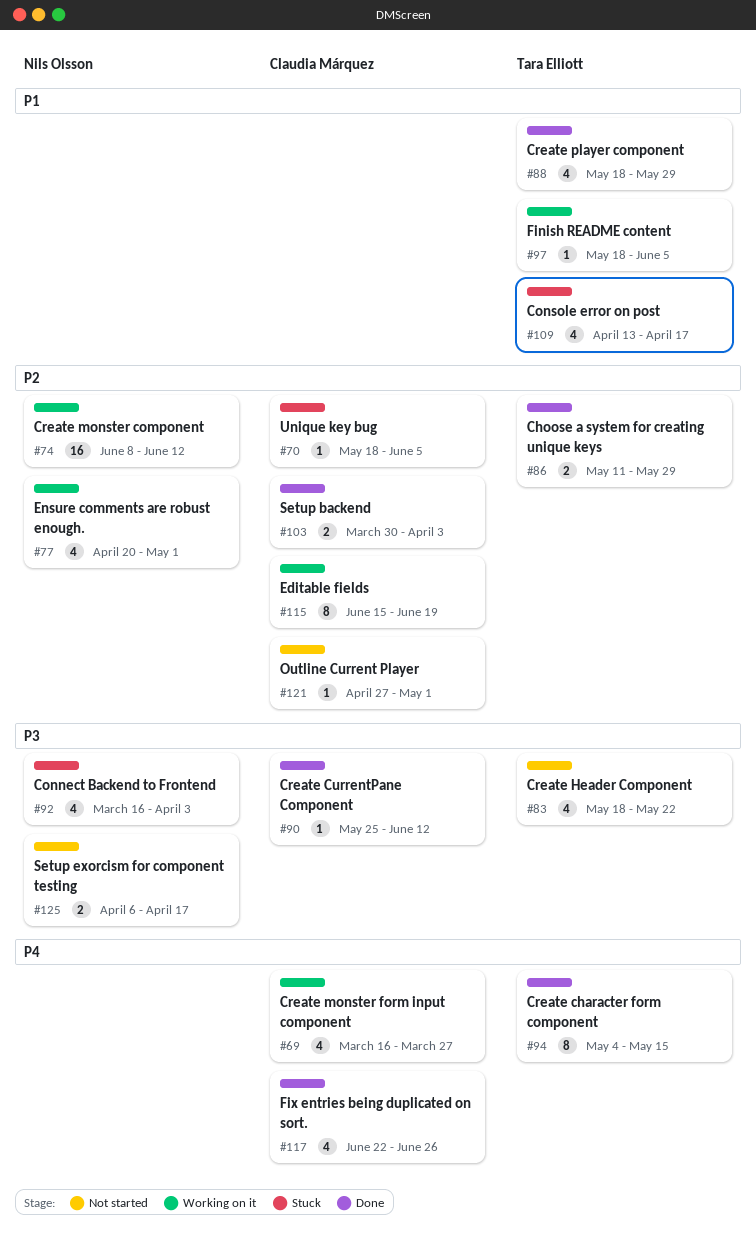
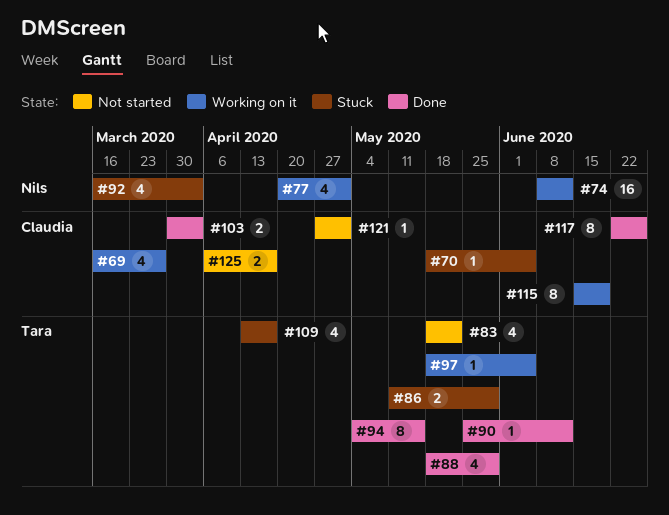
#86, status: Done -> Stuck
#90, owner: Claudia Márquez -> Tara Elliott
#117, estimate: 4 -> 8
#125, owner: Nils Olsson -> Claudia Márquez

